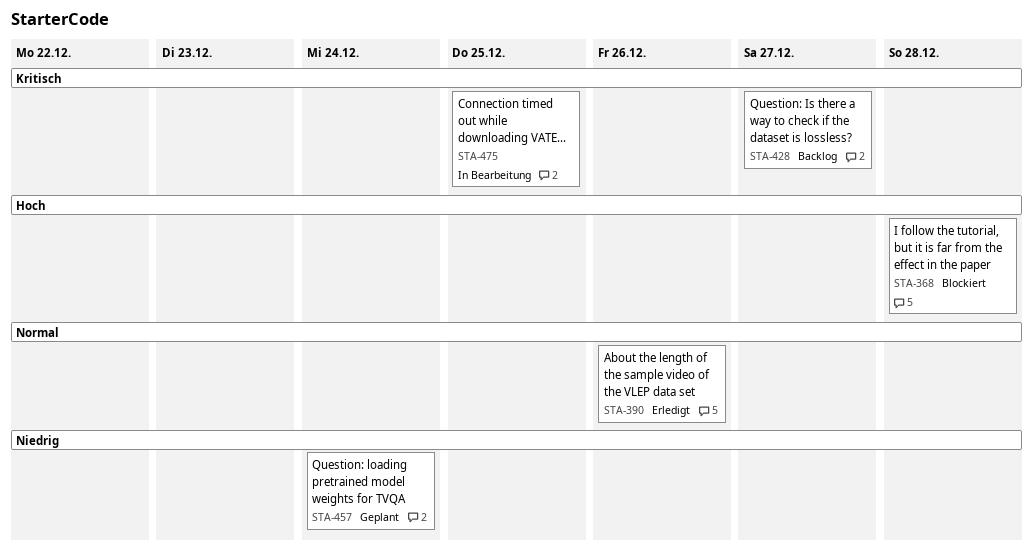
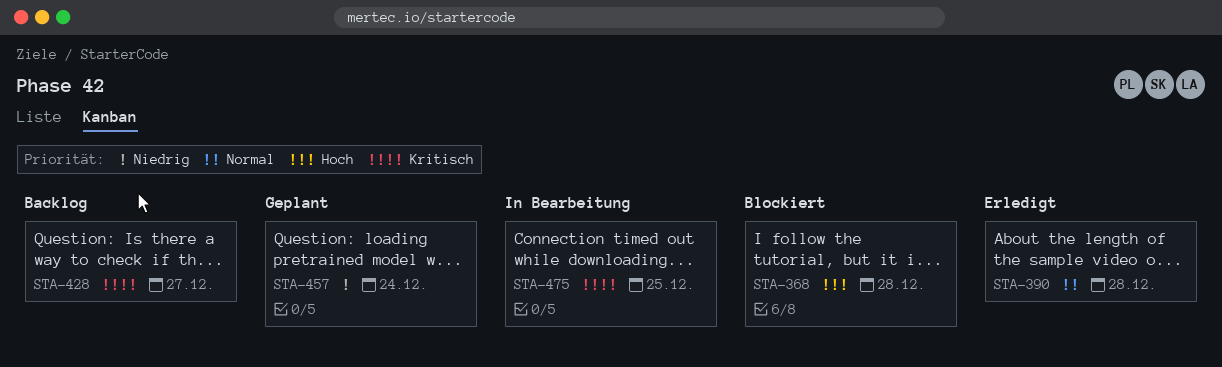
STA-390, due: Dec 26 -> Dec 28

